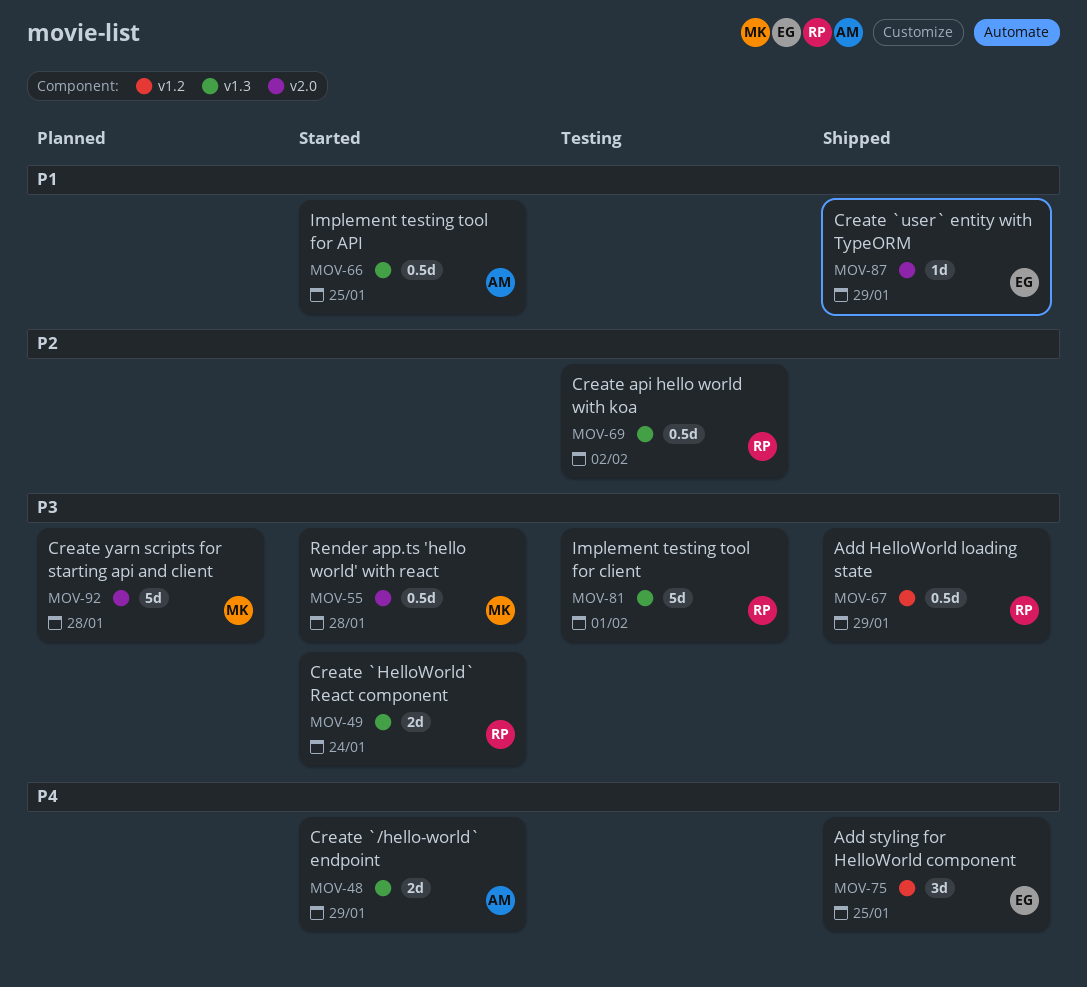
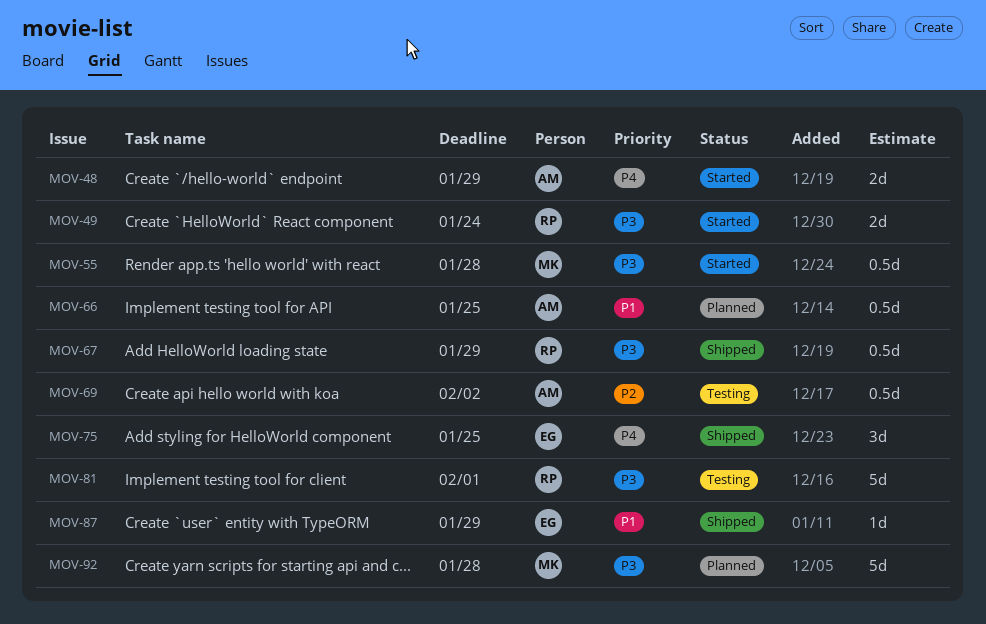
MOV-66, status: Started -> Planned
MOV-69, owner: RP -> AM

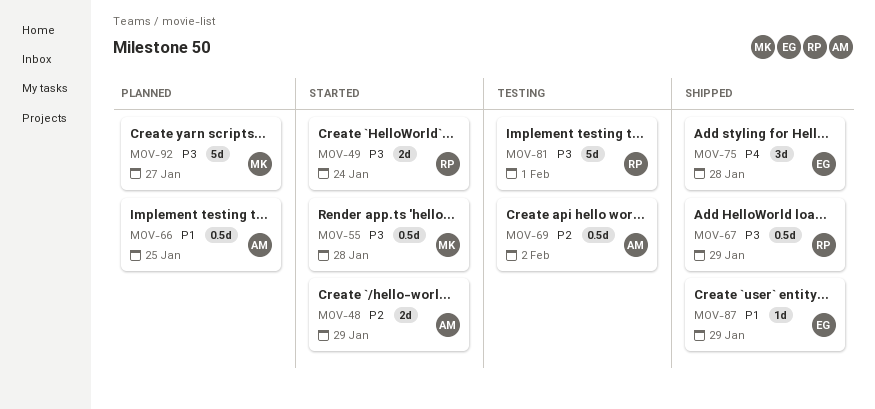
MOV-48, priority: P4 -> P2
MOV-75, due: Jan 25 -> Jan 28
MOV-92, due: Jan 28 -> Jan 27

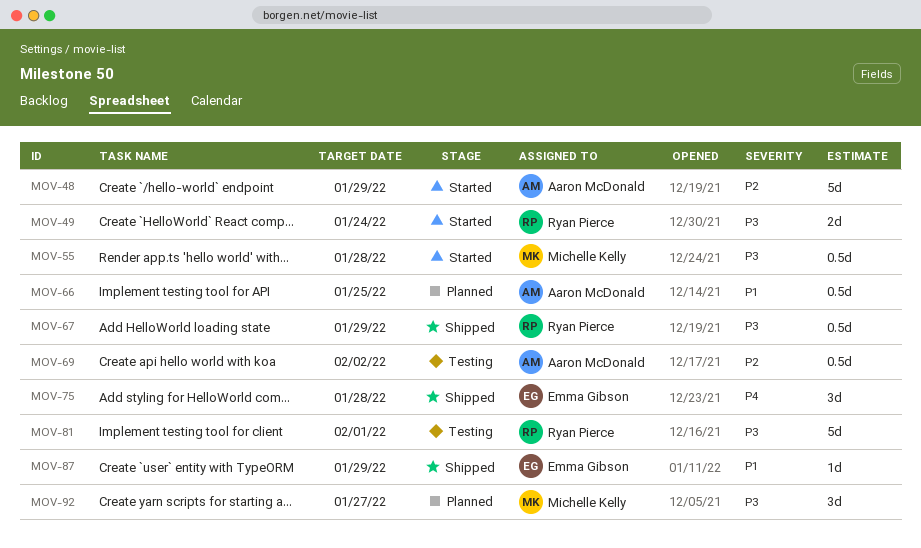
MOV-48, estimate: 2d -> 5d
MOV-92, estimate: 5d -> 3d

